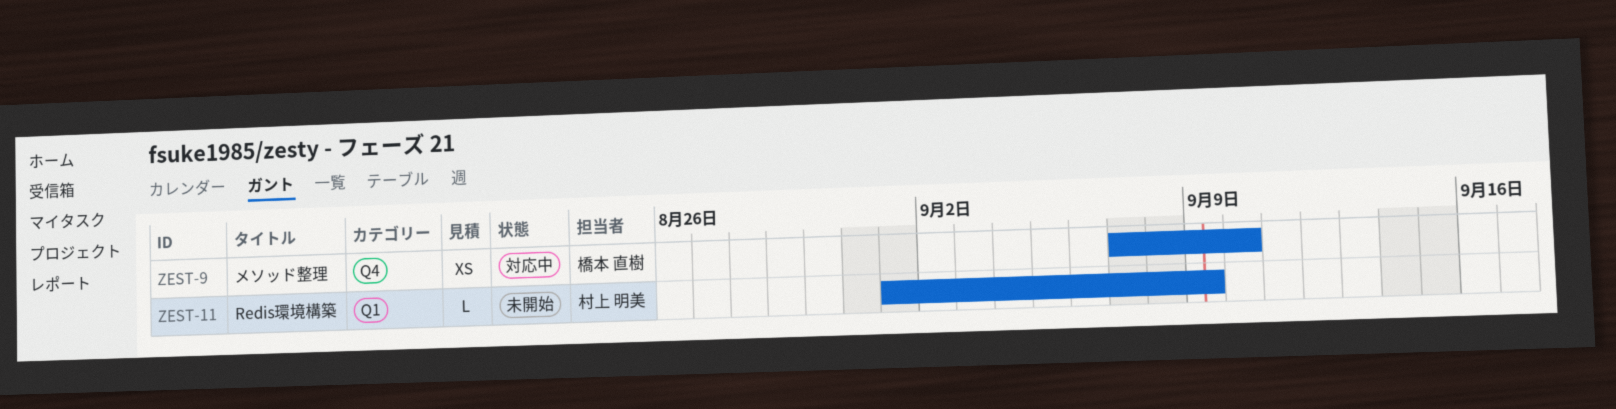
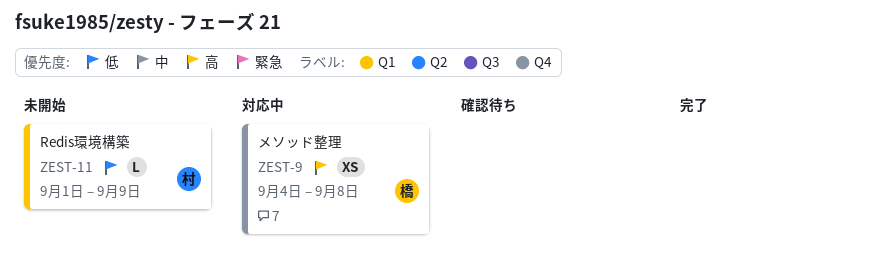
ZEST-9, start: Sep 7 -> Sep 4
ZEST-9, due: Sep 10 -> Sep 8

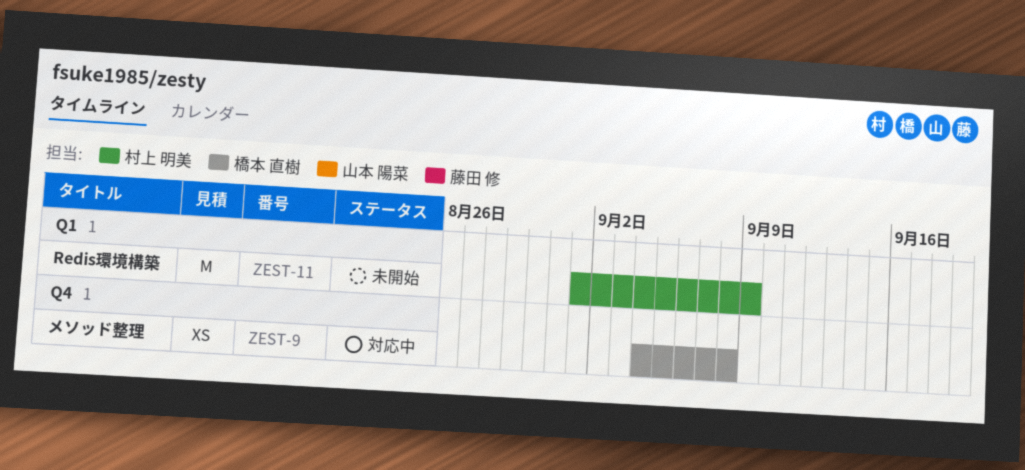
ZEST-11, estimate: L -> M

